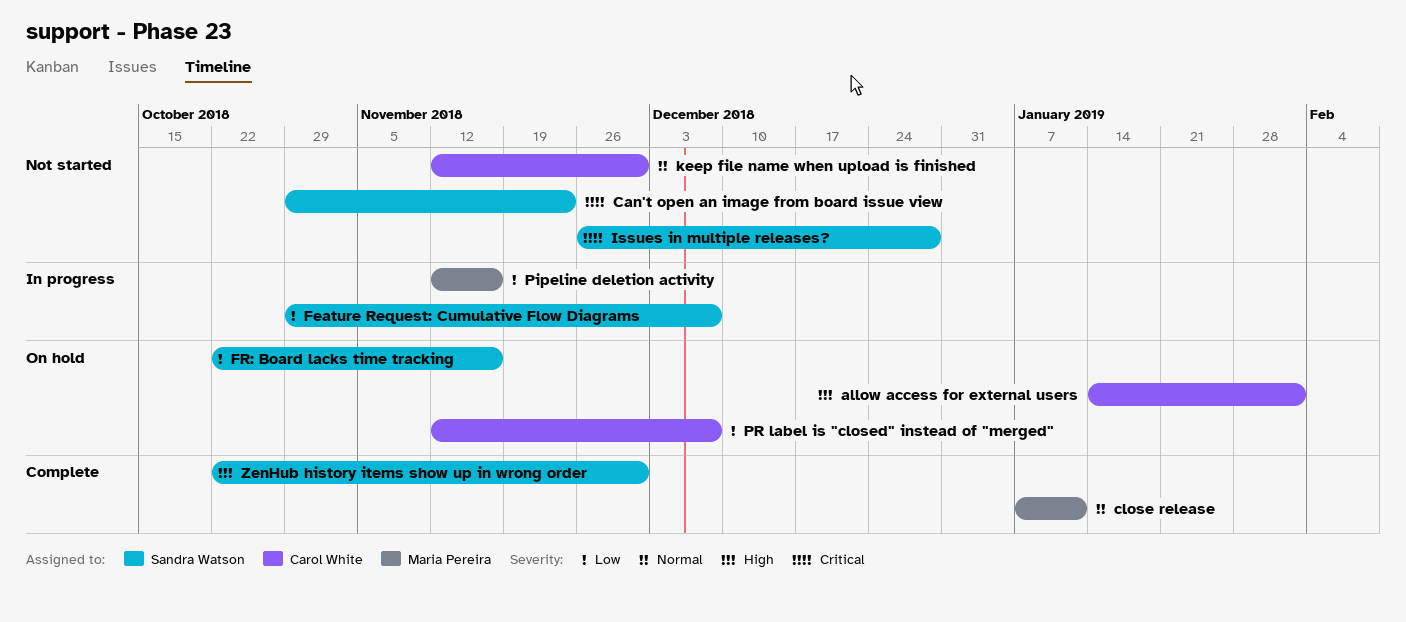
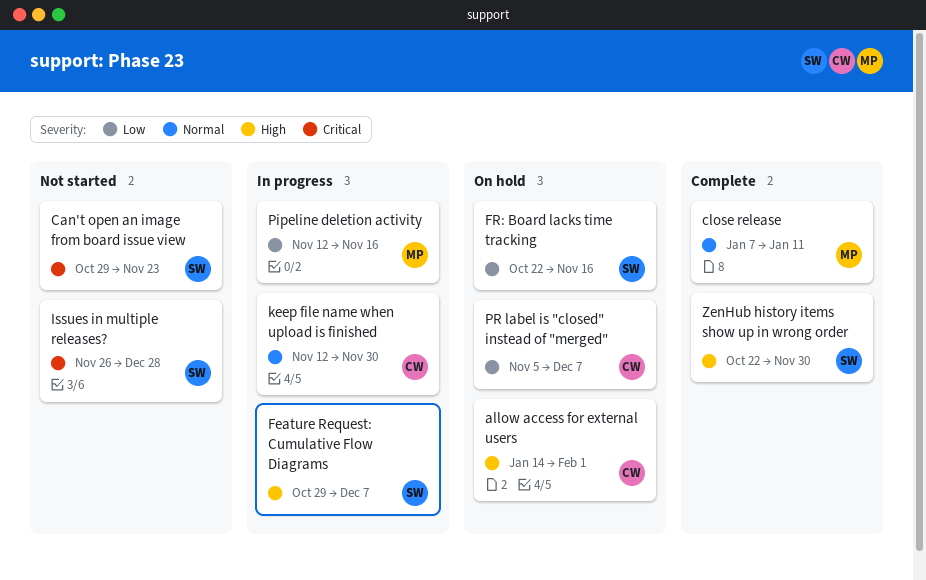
Feature Request: Cumulative Flow Diagrams, priority: Low -> High
keep file name when upload is finished, status: Not started -> In progress
PR label is "closed" instead of "merged", start: Nov 12 -> Nov 5

